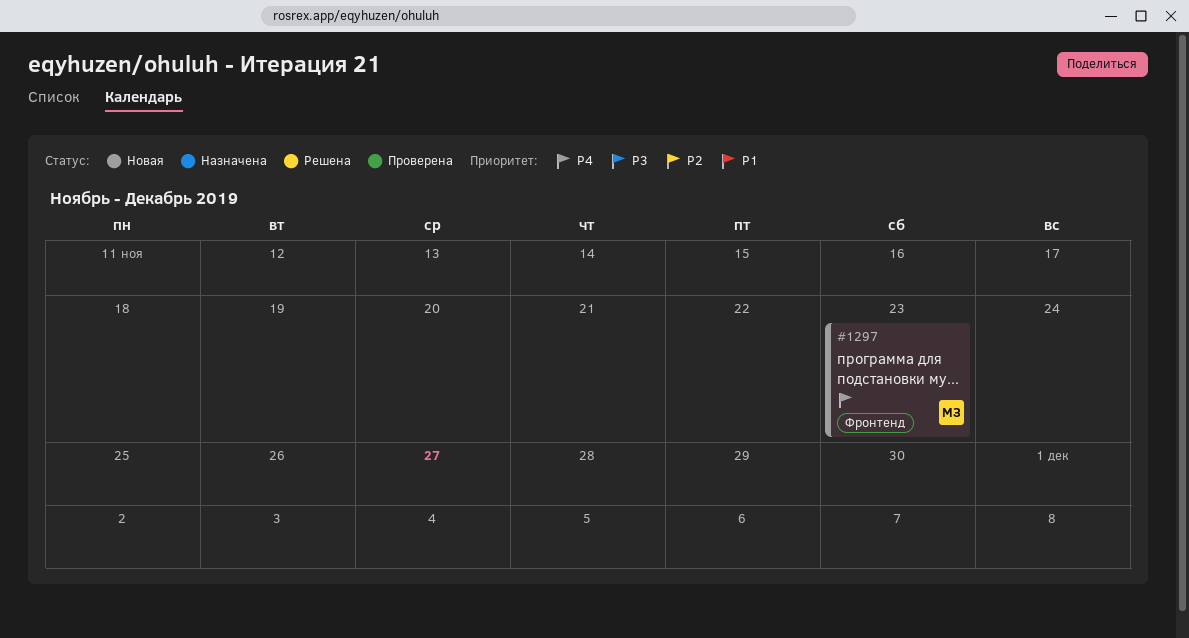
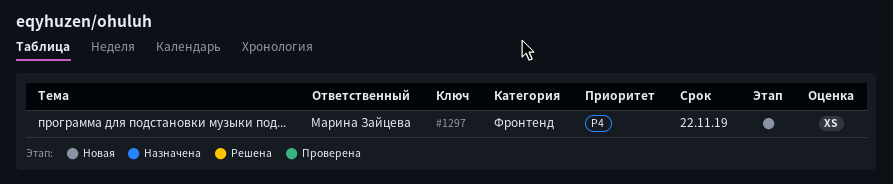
#1297, due: Nov 23 -> Nov 22

